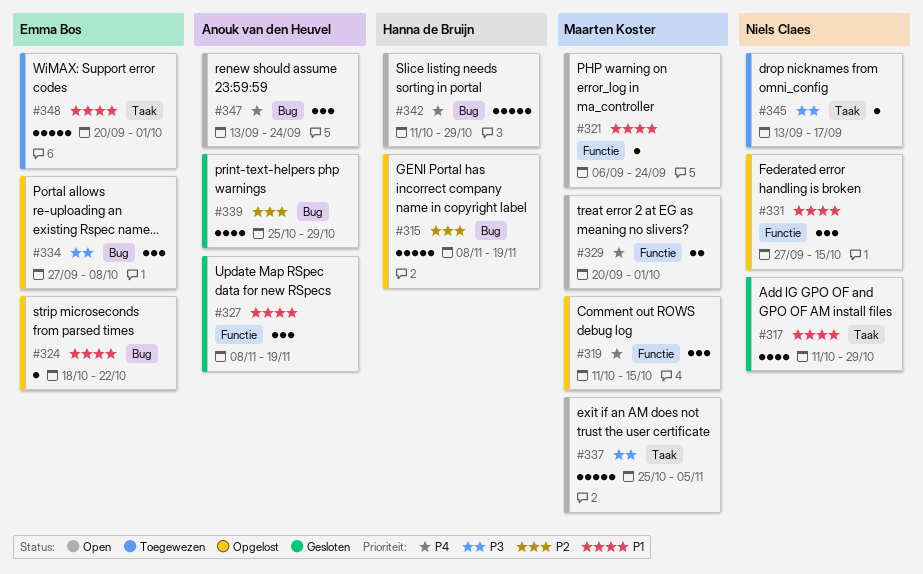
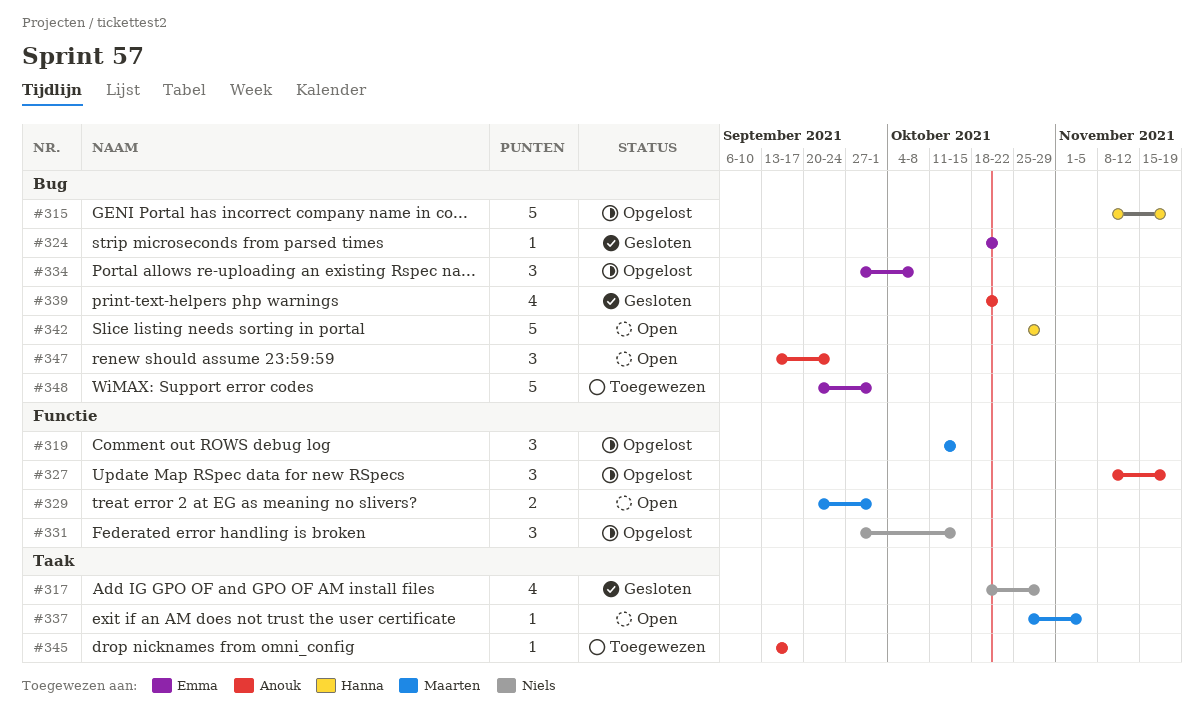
#317, start: Oct 11 -> Oct 18
#321: present -> none
#324, status: Opgelost -> Gesloten
#327, status: Gesloten -> Opgelost
#337, estimate: 5 -> 1
#339, start: Oct 25 -> Oct 18
#339, due: Oct 29 -> Oct 22
#342, start: Oct 11 -> Oct 25
#345, owner: Niels Claes -> Anouk van den Heuvel
#348, label: Taak -> Bug

